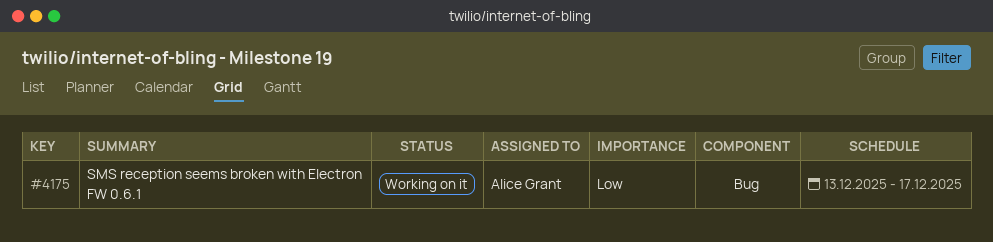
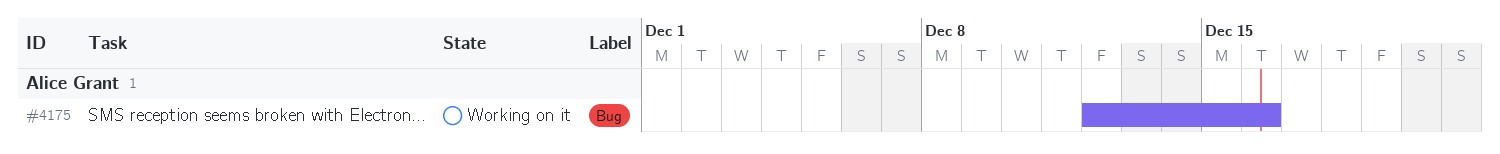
#4175, start: Dec 13 -> Dec 12
#4175, due: Dec 17 -> Dec 16

